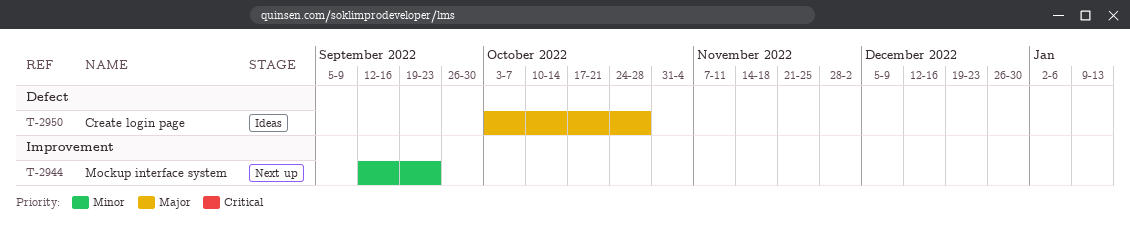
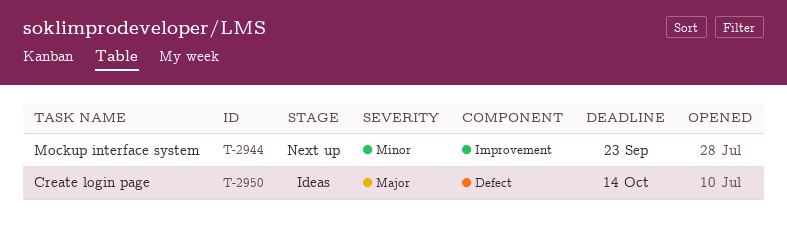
T-2950, due: Oct 28 -> Oct 14

